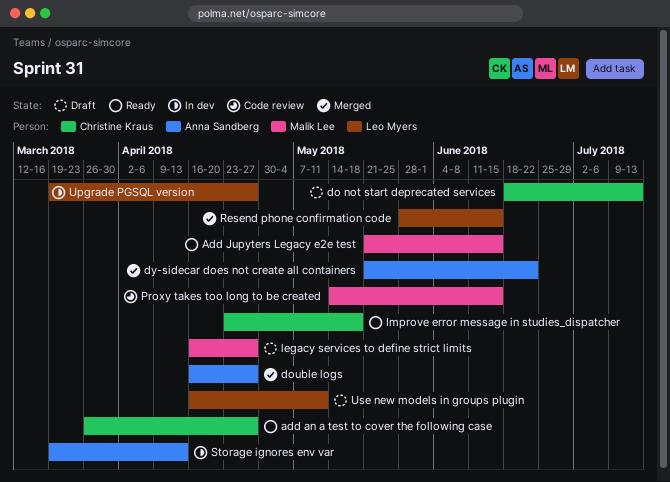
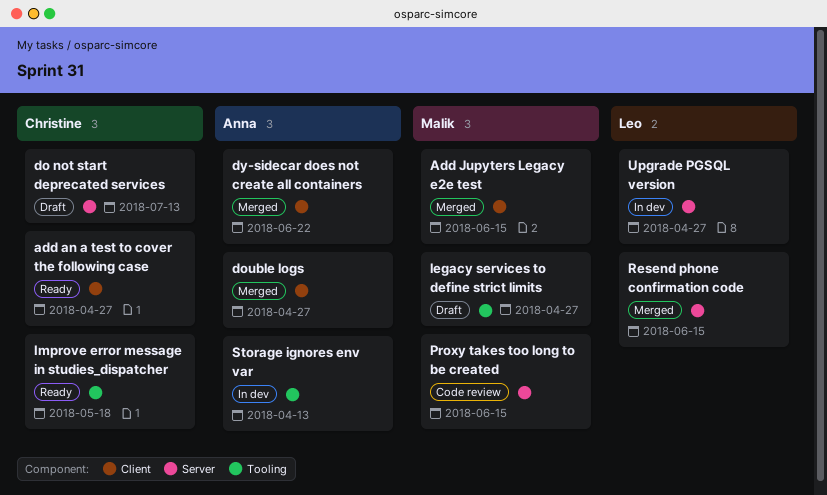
Add Jupyters Legacy e2e test, status: Ready -> Merged
Use new models in groups plugin: present -> none

